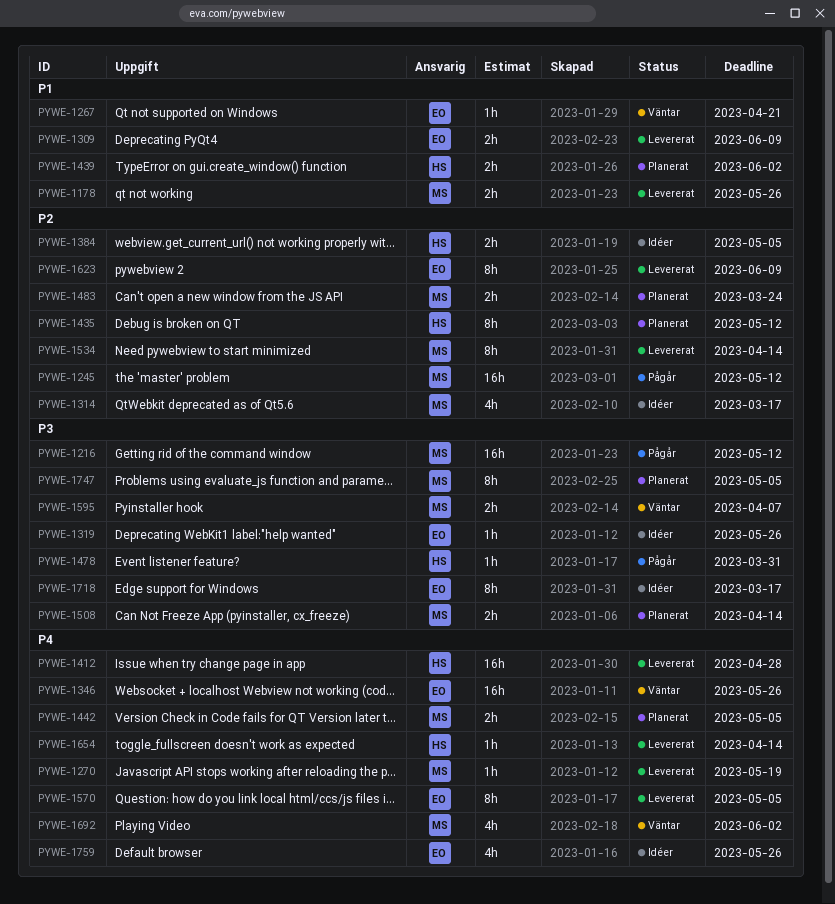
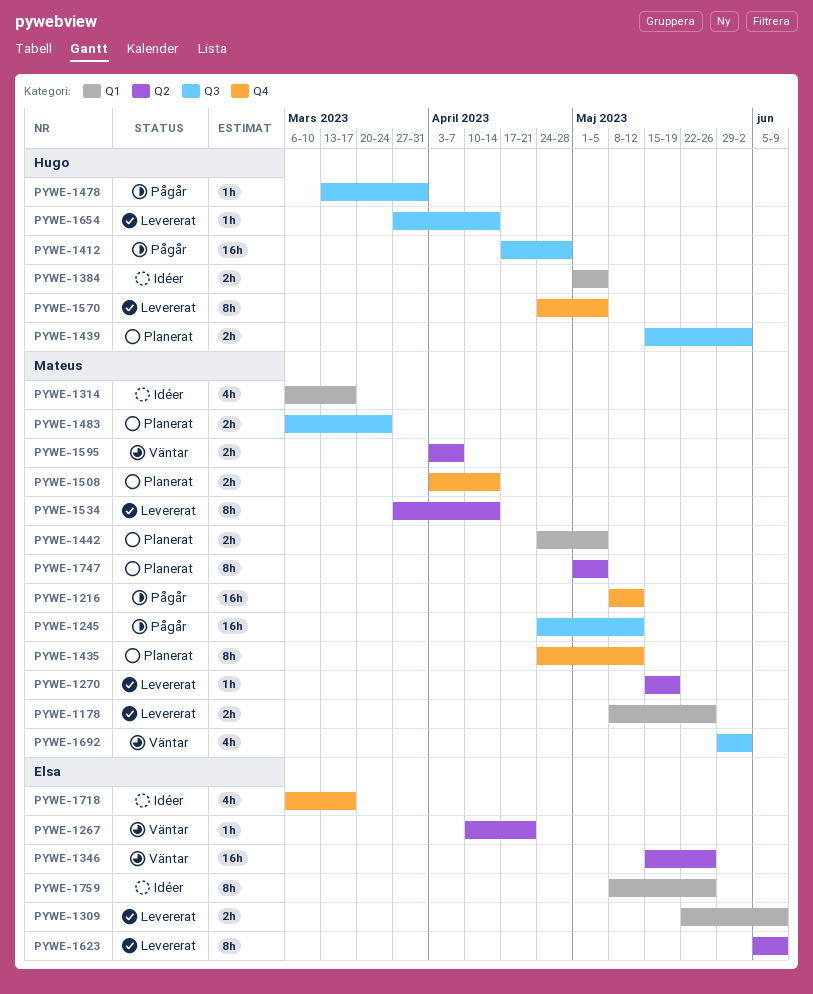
PYWE-1319: present -> none
PYWE-1412, status: Levererat -> Pågår
PYWE-1435, owner: Hugo -> Mateus
PYWE-1570, owner: Elsa -> Hugo
PYWE-1718, estimate: 8h -> 4h
PYWE-1759, estimate: 4h -> 8h

